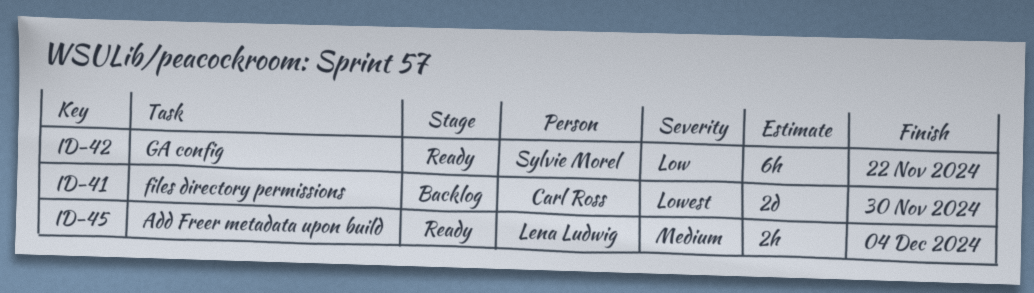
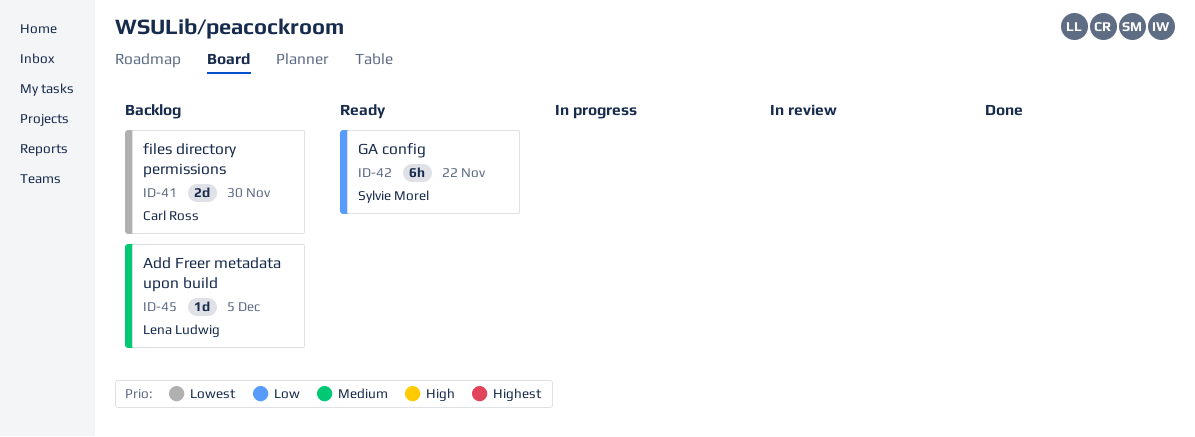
ID-45, status: Ready -> Backlog
ID-45, estimate: 2h -> 1d
ID-45, due: Dec 4 -> Dec 5

